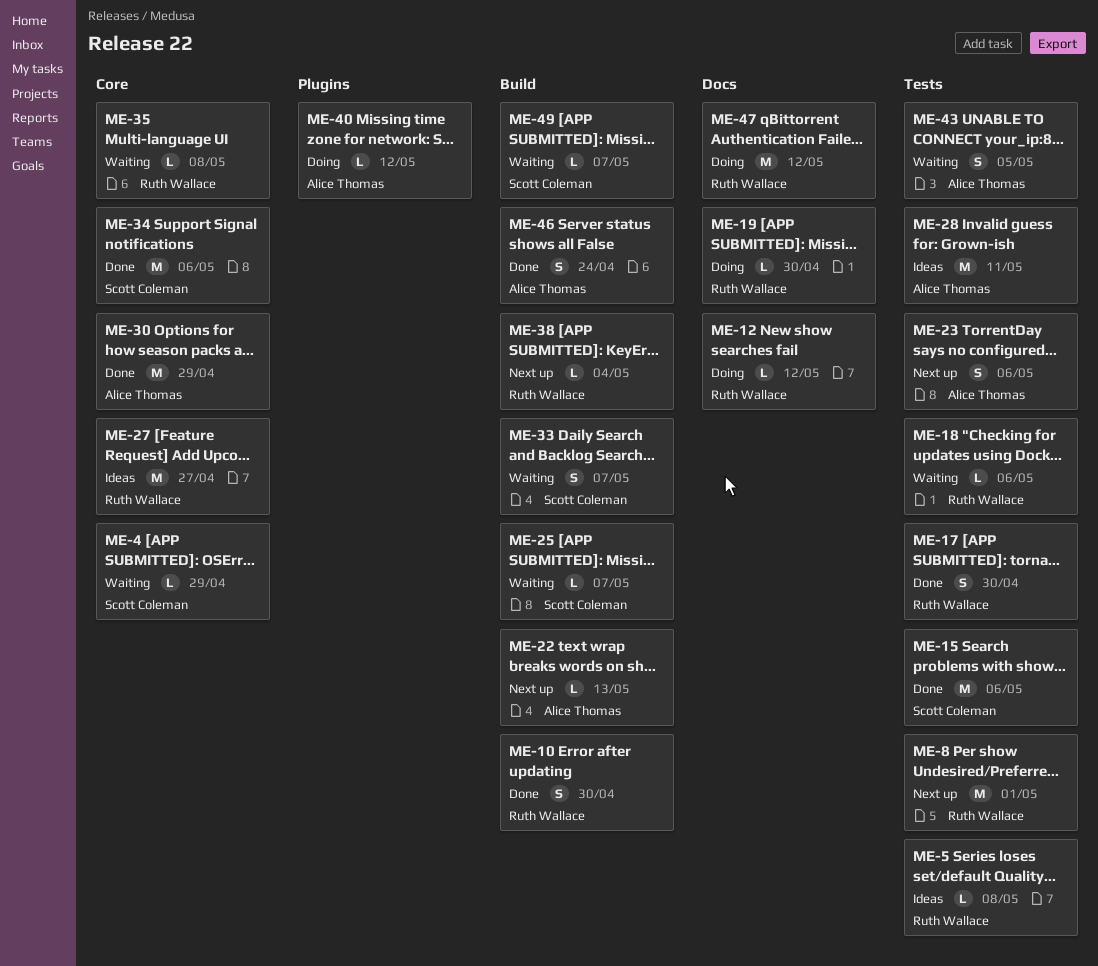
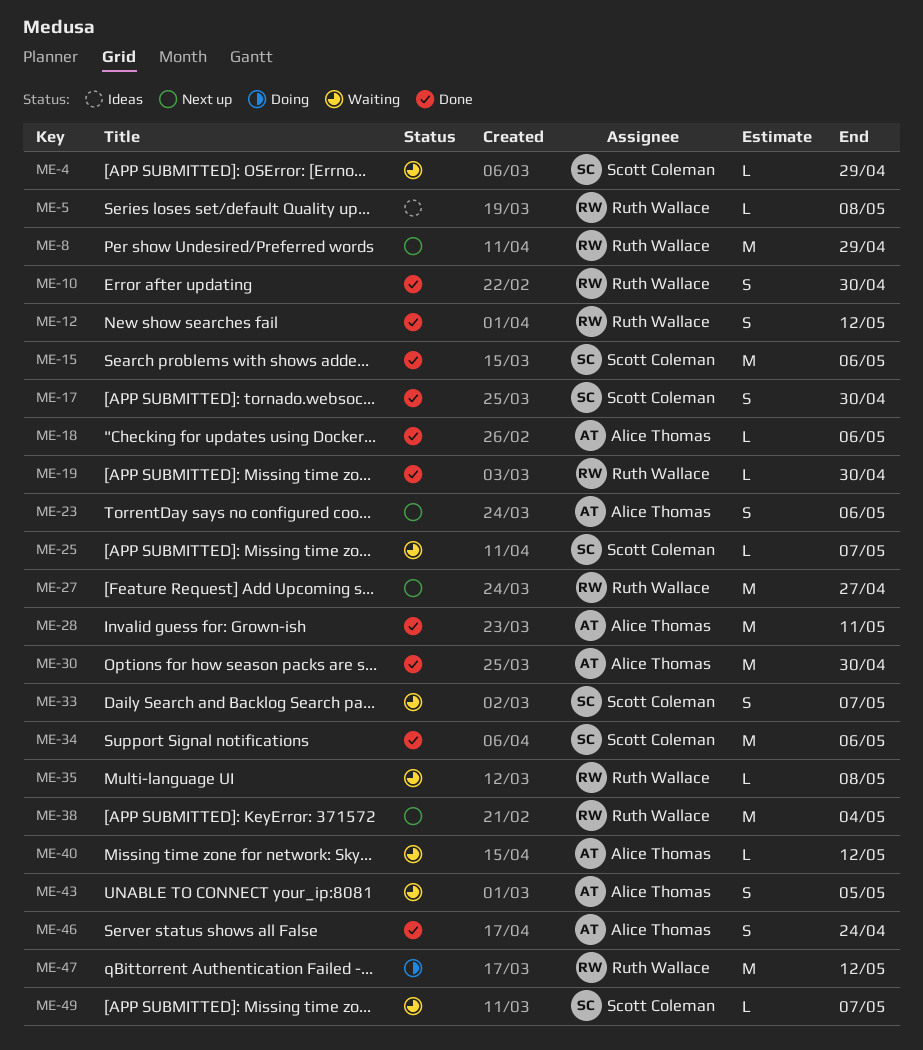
ME-8, due: May 1 -> Apr 29
ME-12, status: Doing -> Done
ME-12, estimate: L -> S
ME-17, owner: Ruth Wallace -> Scott Coleman
ME-18, status: Waiting -> Done
ME-18, owner: Ruth Wallace -> Alice Thomas
ME-19, status: Doing -> Done
ME-22: present -> none
ME-27, status: Ideas -> Next up
ME-28, status: Ideas -> Done
ME-30, due: Apr 29 -> Apr 30
ME-38, estimate: L -> M
ME-40, status: Doing -> Waiting

